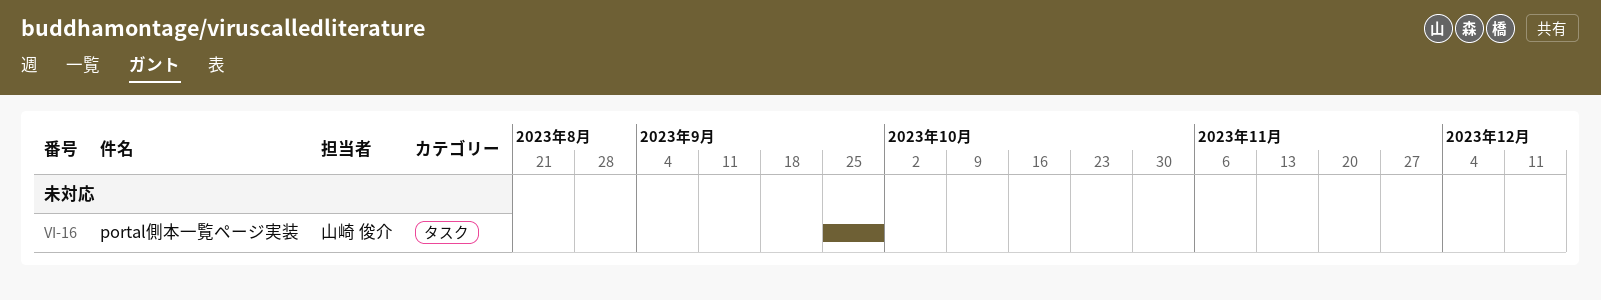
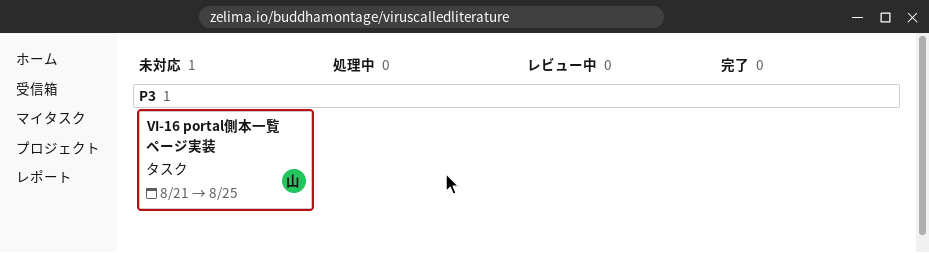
VI-16, start: Sep 25 -> Aug 21
VI-16, due: Sep 29 -> Aug 25

